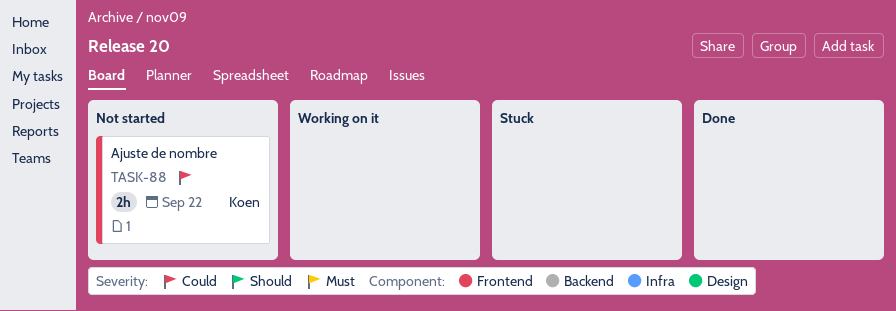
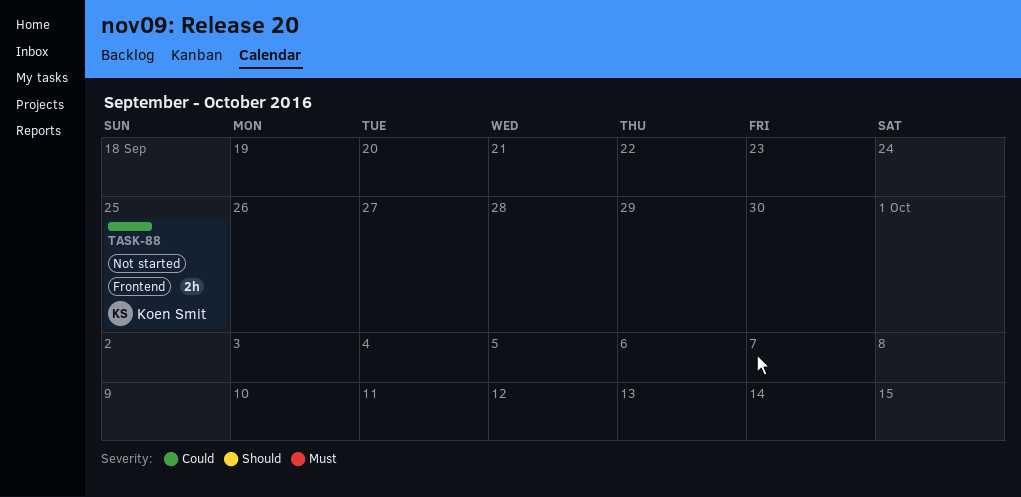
TASK-88, due: Sep 22 -> Sep 25

